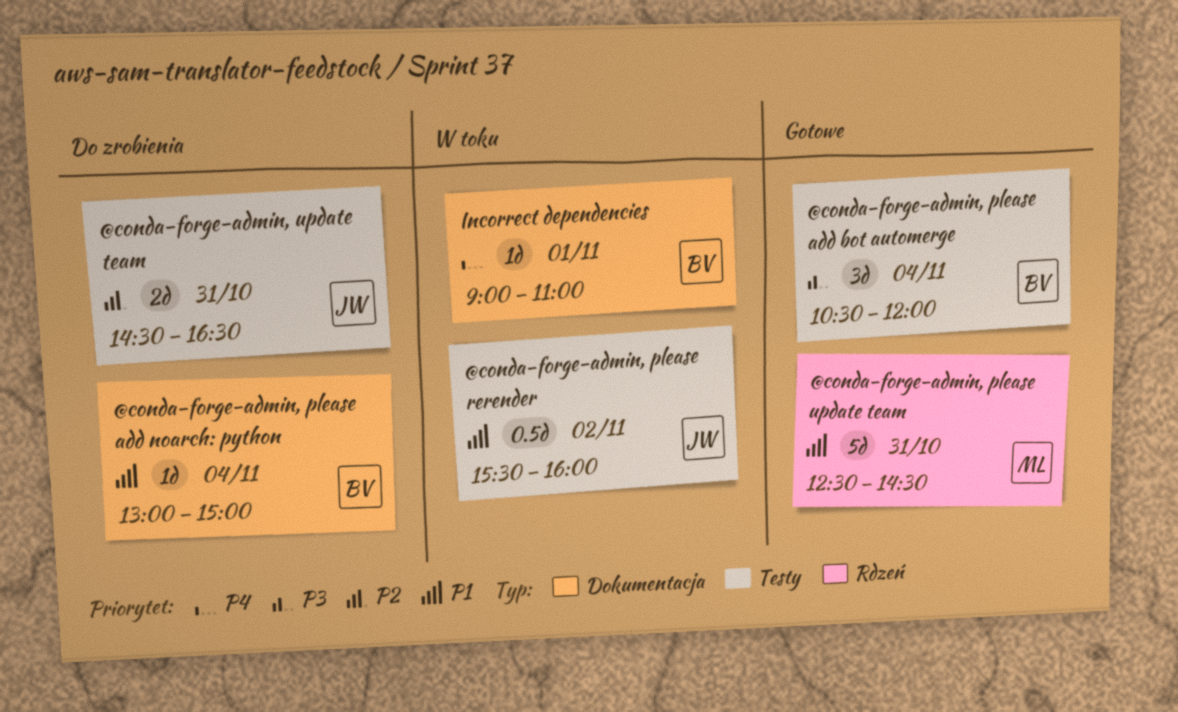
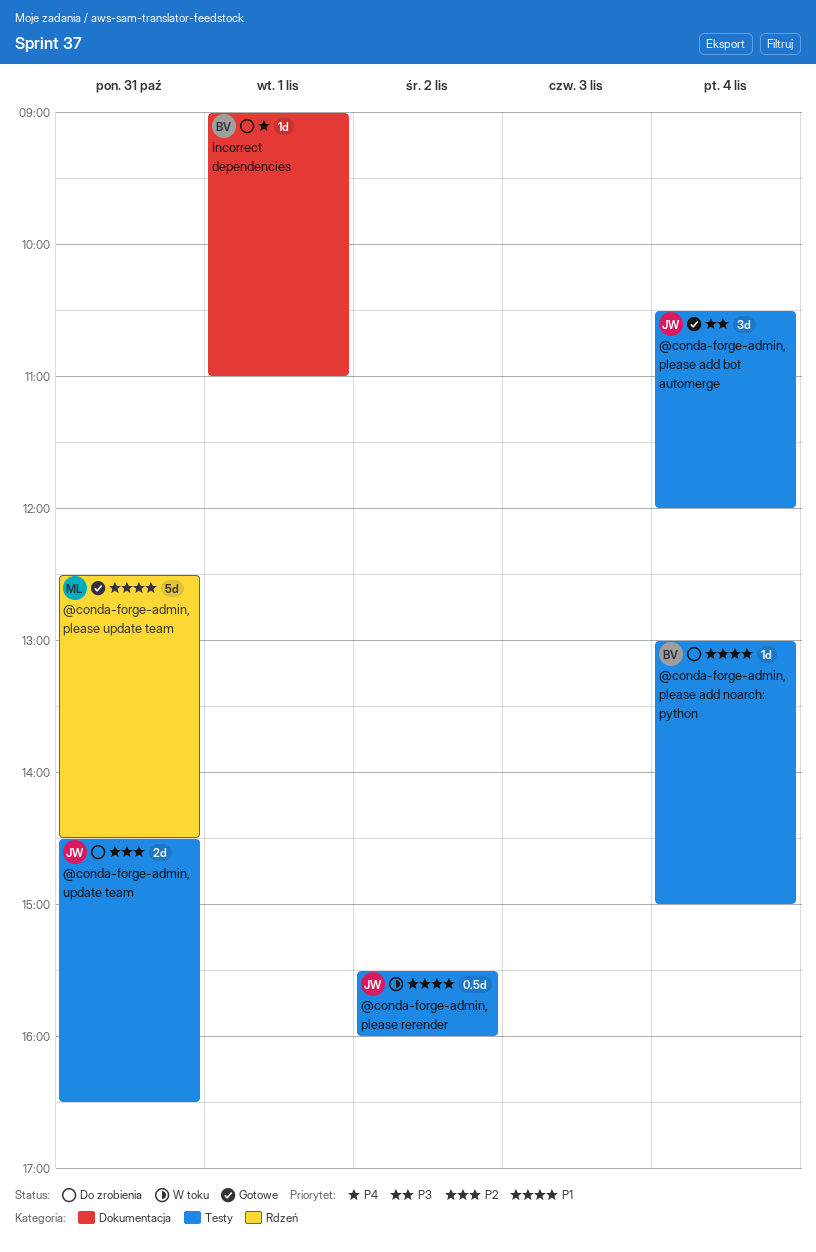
@conda-forge-admin, please add bot automerge, owner: BV -> JW
@conda-forge-admin, please add noarch: python, label: Dokumentacja -> Testy
Incorrect dependencies, status: W toku -> Do zrobienia

